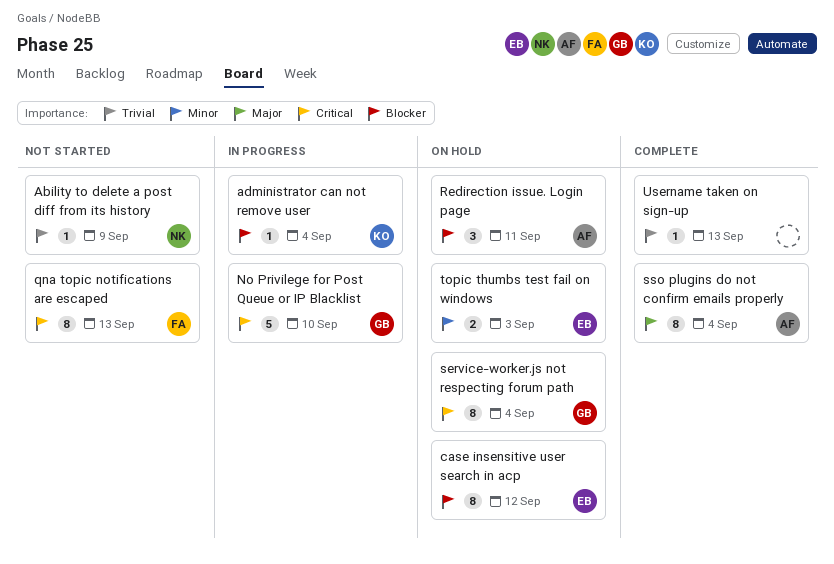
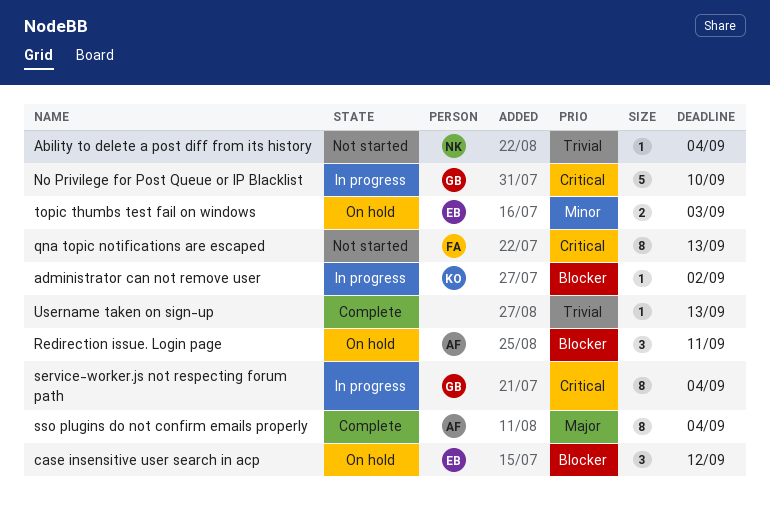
Ability to delete a post diff from its history, due: Sep 9 -> Sep 4
administrator can not remove user, due: Sep 4 -> Sep 2
case insensitive user search in acp, estimate: 8 -> 3
service-worker.js not respecting forum path, status: On hold -> In progress

